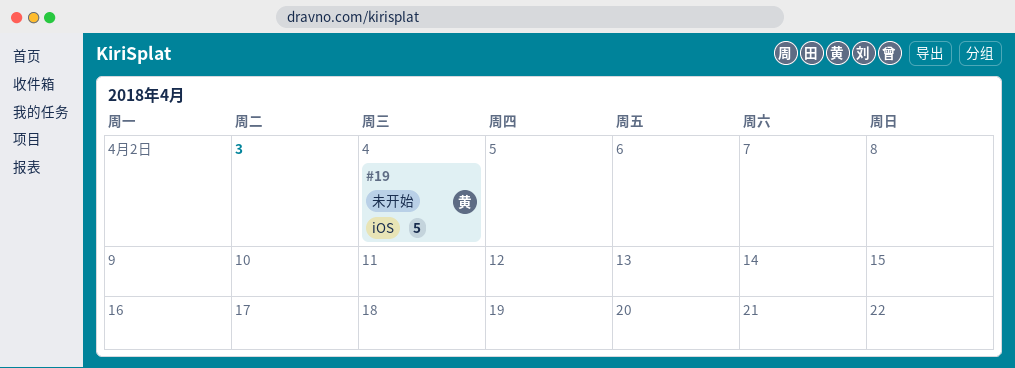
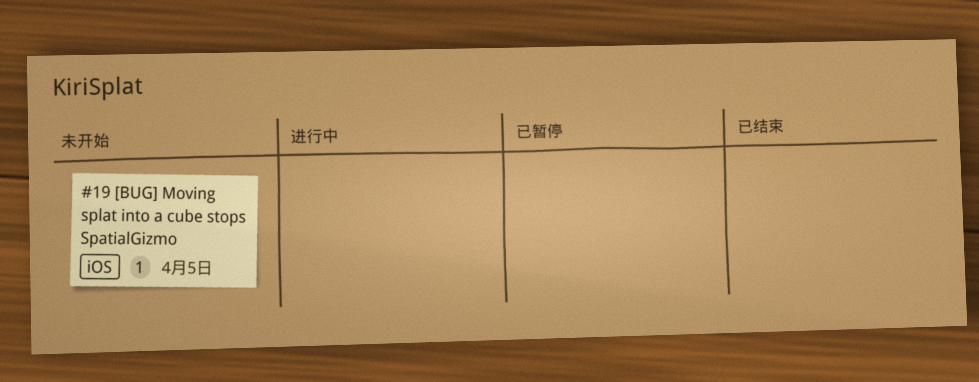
#19, estimate: 5 -> 1
#19, due: Apr 4 -> Apr 5

